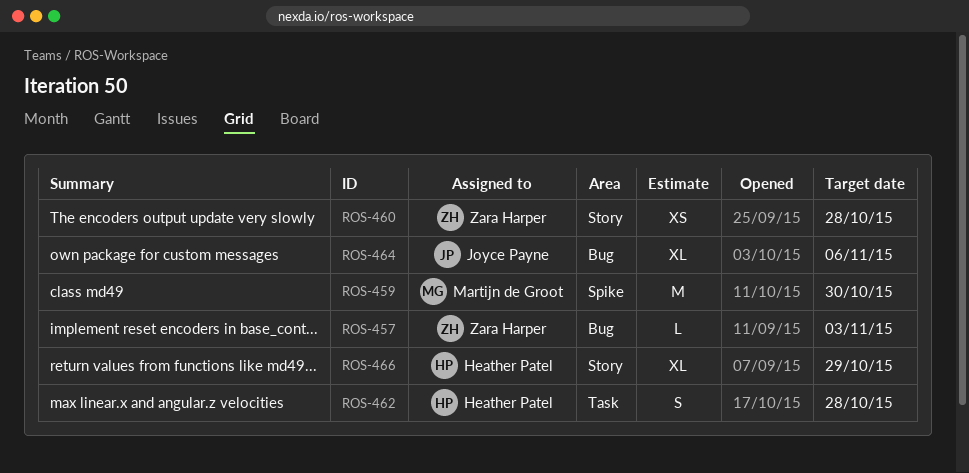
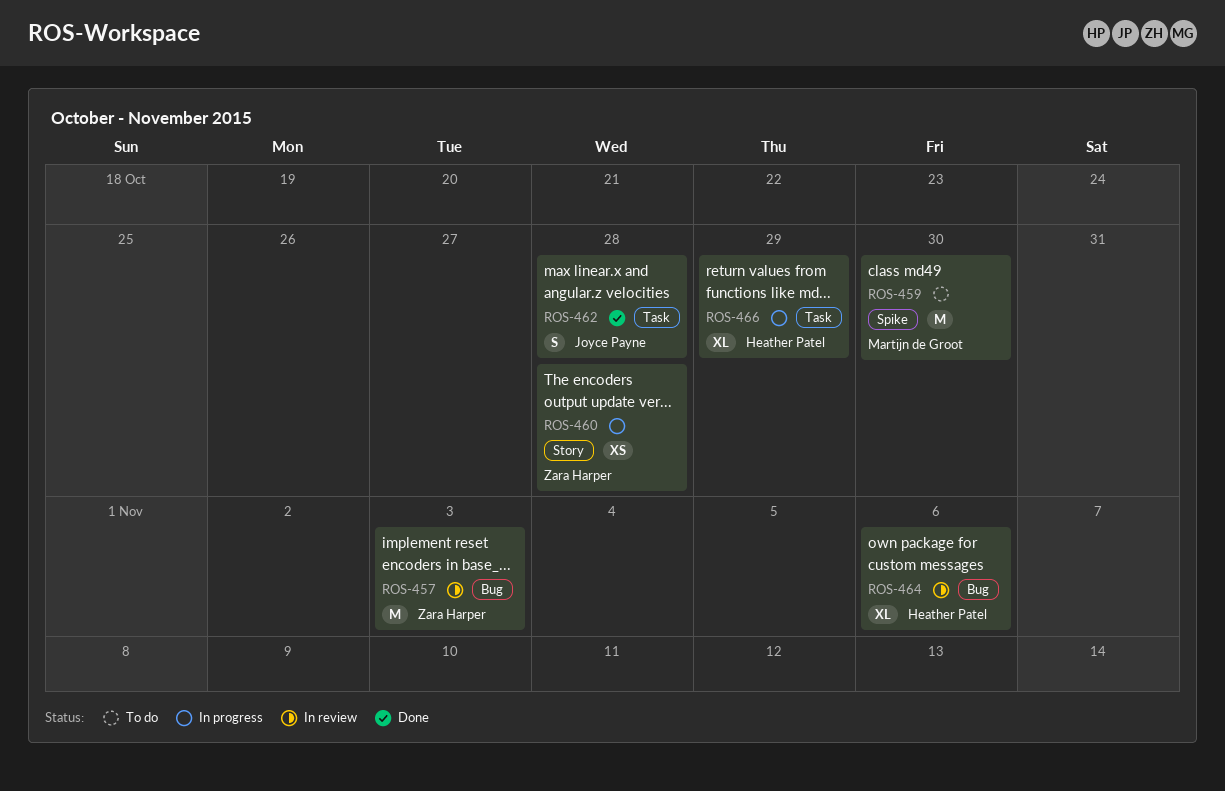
ROS-457, estimate: L -> M
ROS-462, owner: Heather Patel -> Joyce Payne
ROS-464, owner: Joyce Payne -> Heather Patel
ROS-466, label: Story -> Task

